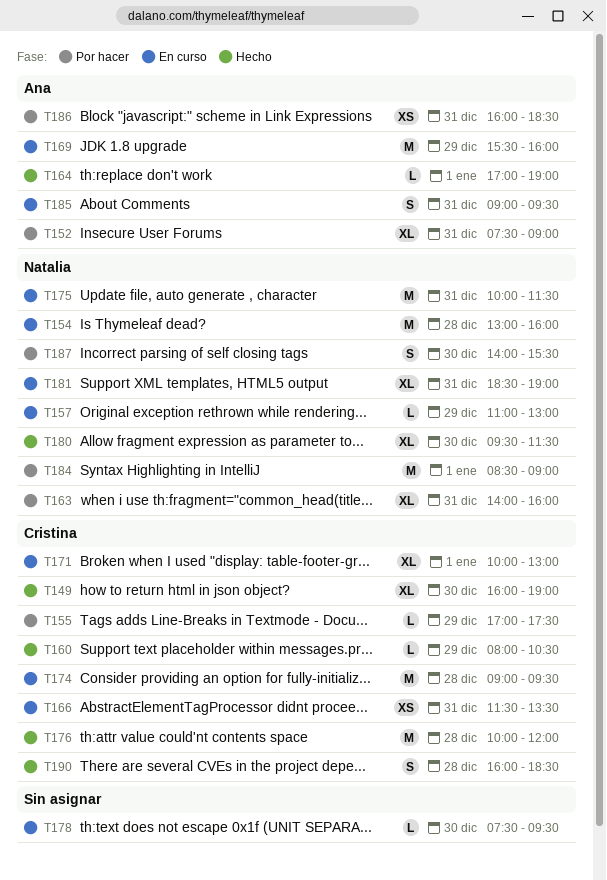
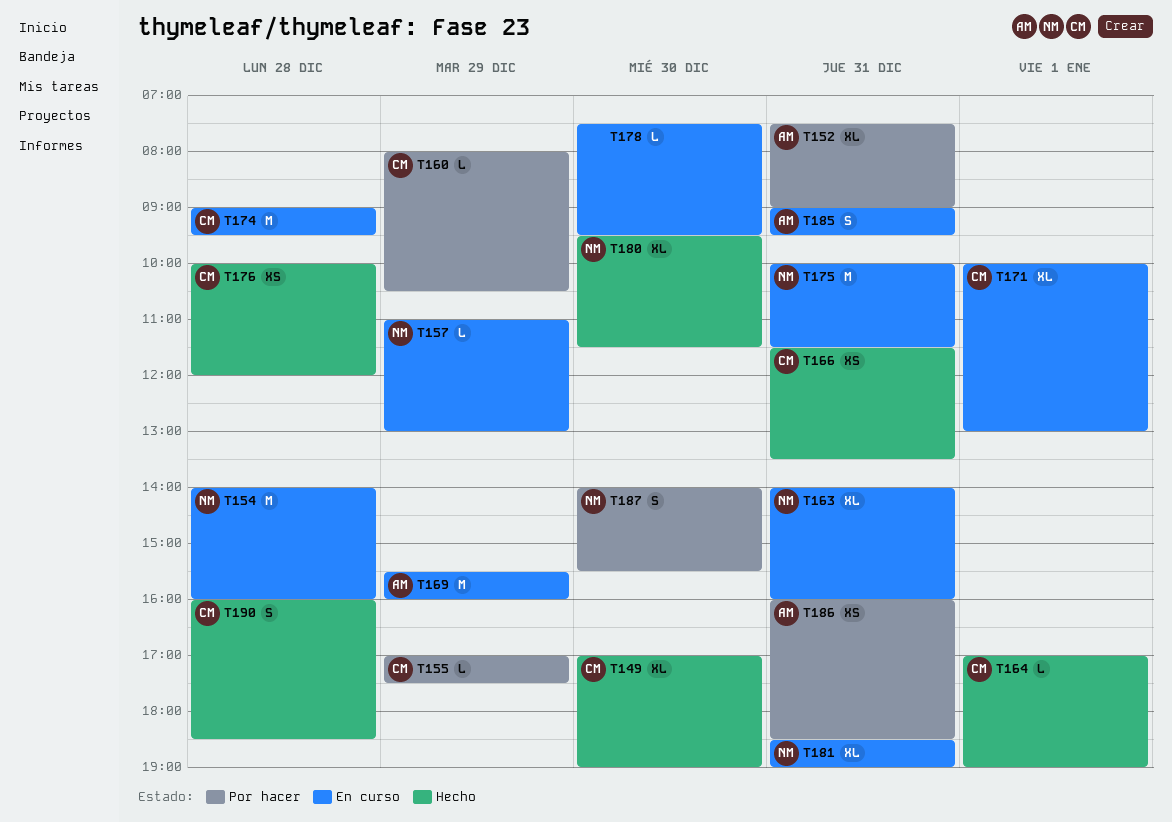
T149, begins: 16:00 -> 17:00
T154, begins: 13:00 -> 14:00
T160, status: Hecho -> Por hacer
T163, status: Por hacer -> En curso
T164, owner: Ana -> Cristina
T166, status: En curso -> Hecho
T176, estimate: M -> XS
T184: present -> none

